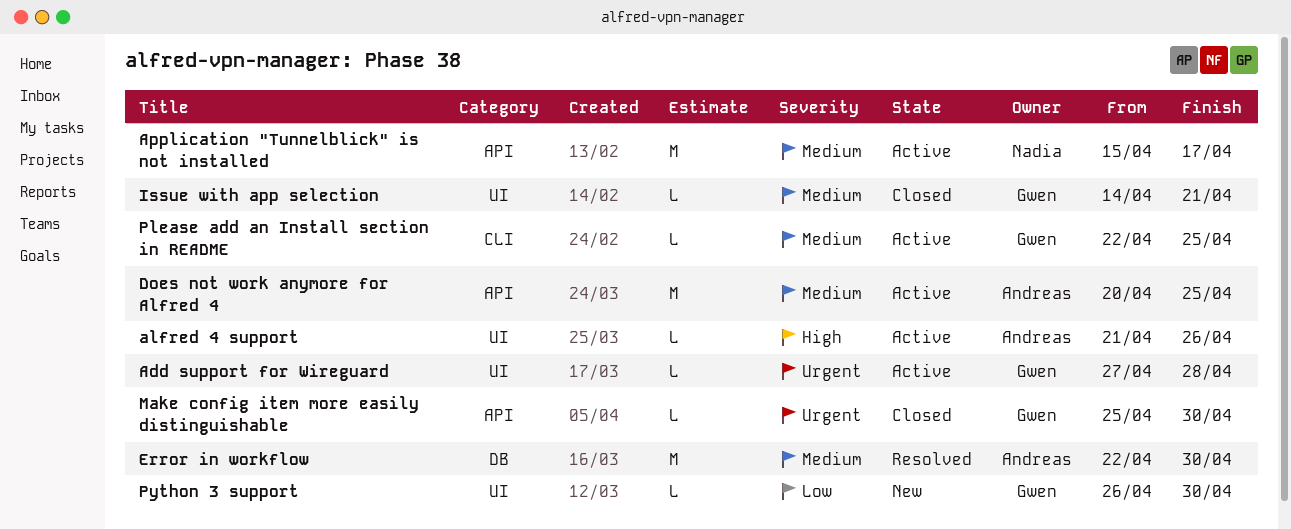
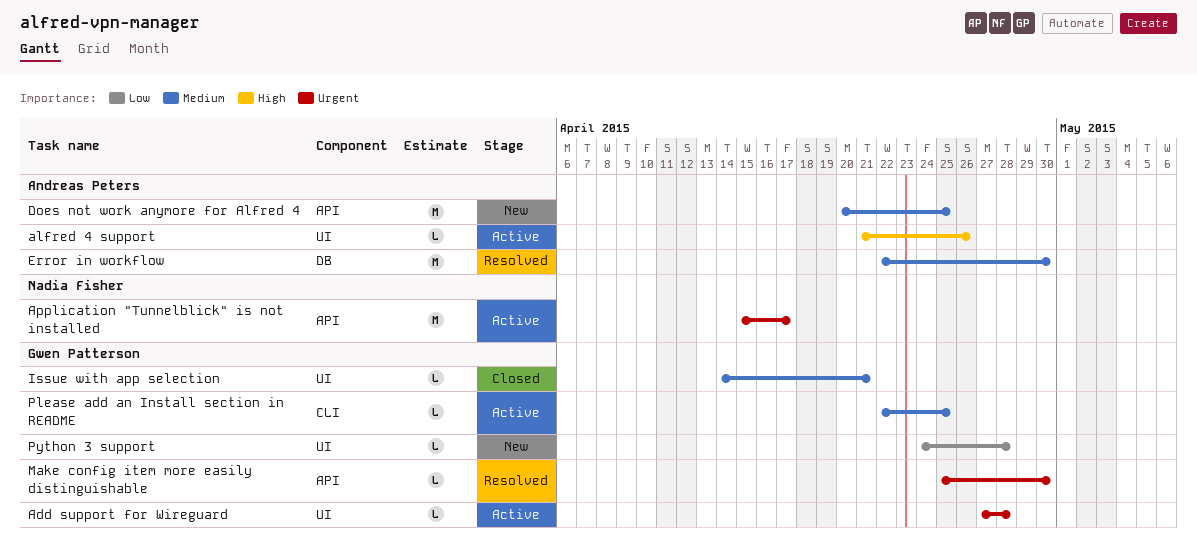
Application "Tunnelblick" is not installed, priority: Medium -> Urgent
Does not work anymore for Alfred 4, status: Active -> New
Make config item more easily distinguishable, status: Closed -> Resolved
Python 3 support, start: Apr 26 -> Apr 24
Python 3 support, due: Apr 30 -> Apr 28

